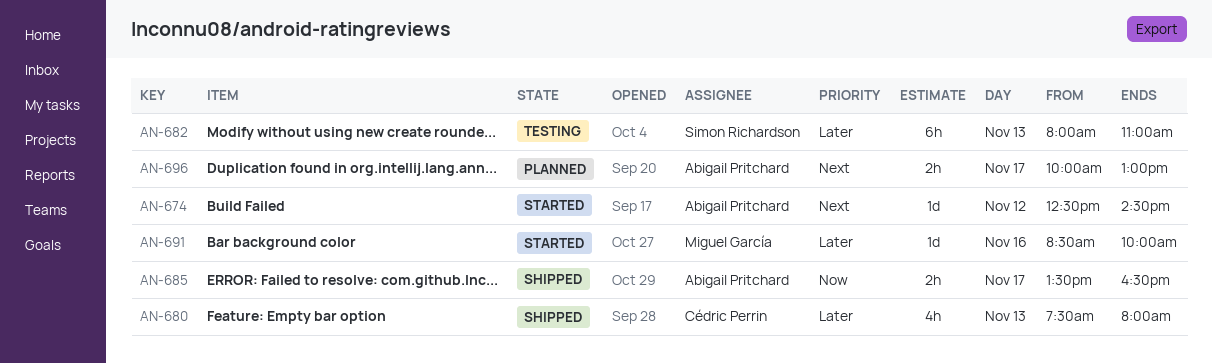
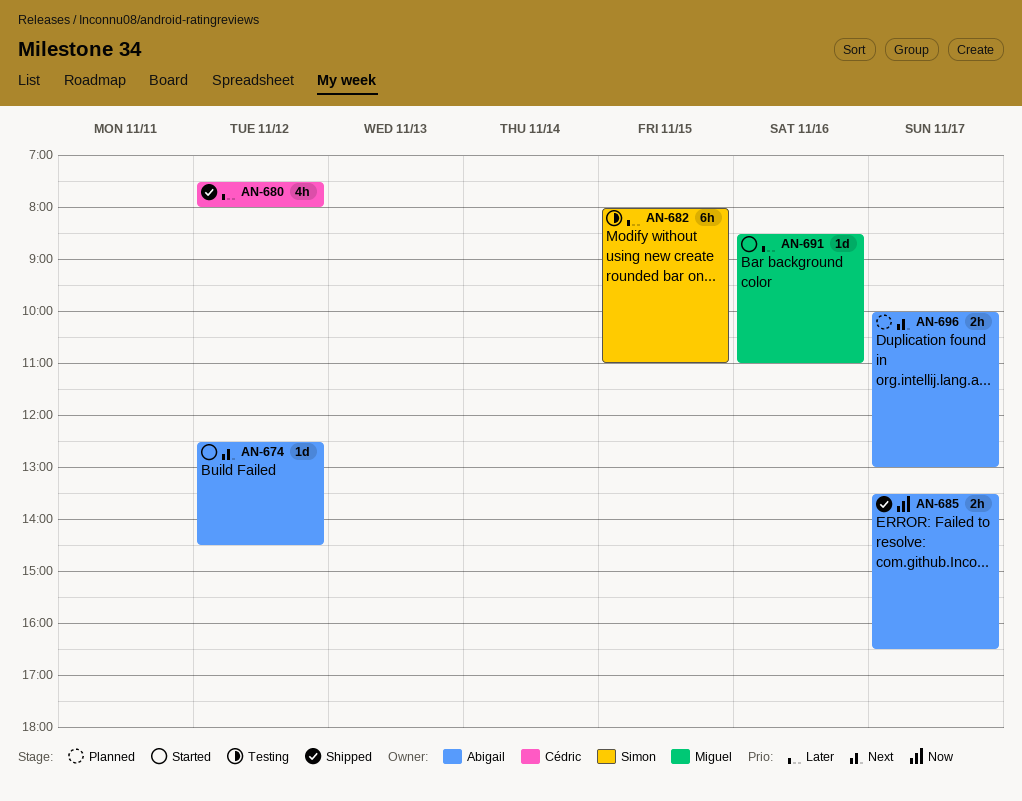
AN-680, day: Nov 13 -> Nov 12
AN-682, day: Nov 13 -> Nov 15
AN-691, ends: 10:00 -> 11:00

